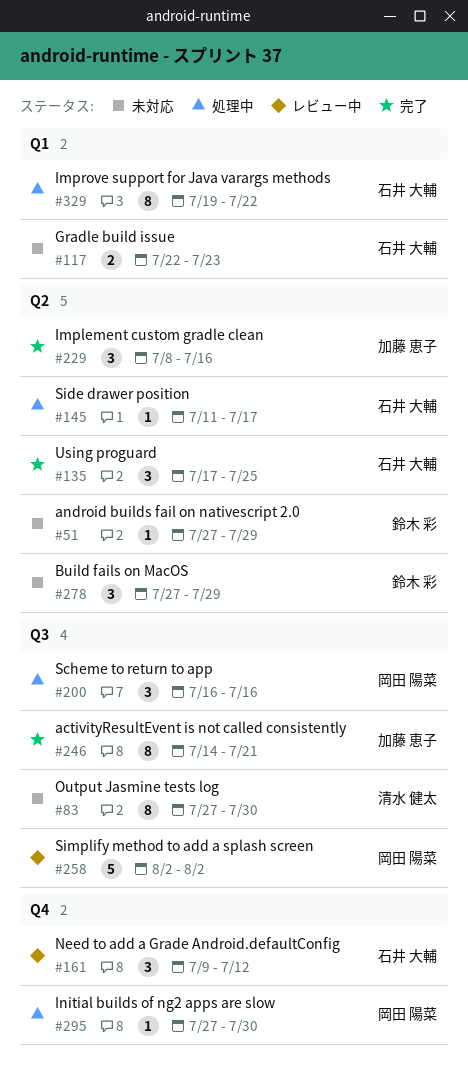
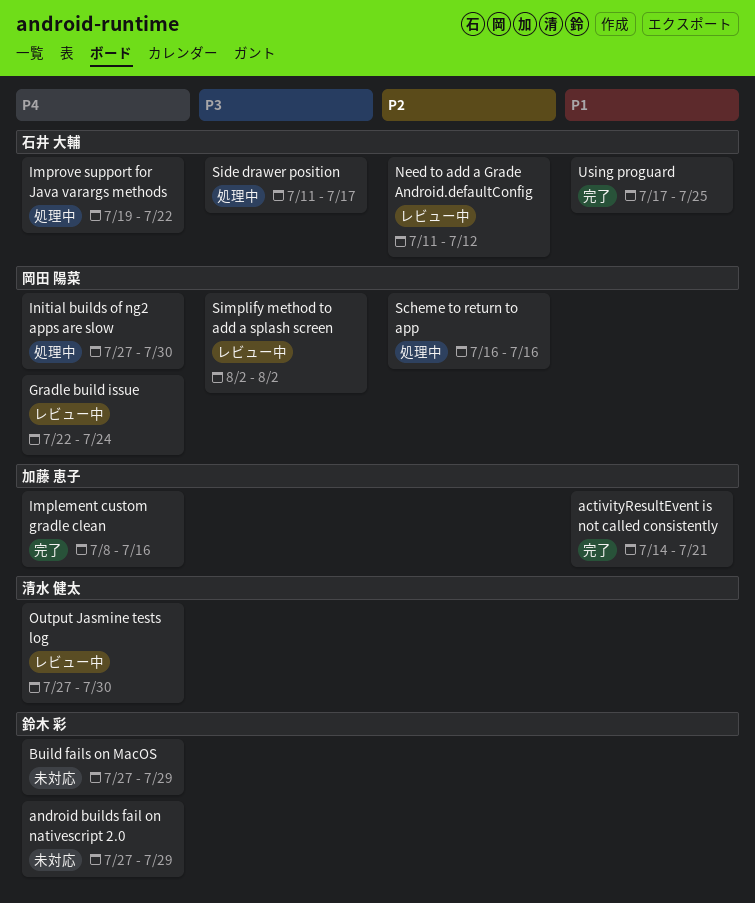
Gradle build issue, status: 未対応 -> レビュー中
Gradle build issue, owner: 石井 大輔 -> 岡田 陽菜
Gradle build issue, due: Jul 23 -> Jul 24
Need to add a Grade Android.defaultConfig, start: Jul 9 -> Jul 11
Output Jasmine tests log, status: 未対応 -> レビュー中

